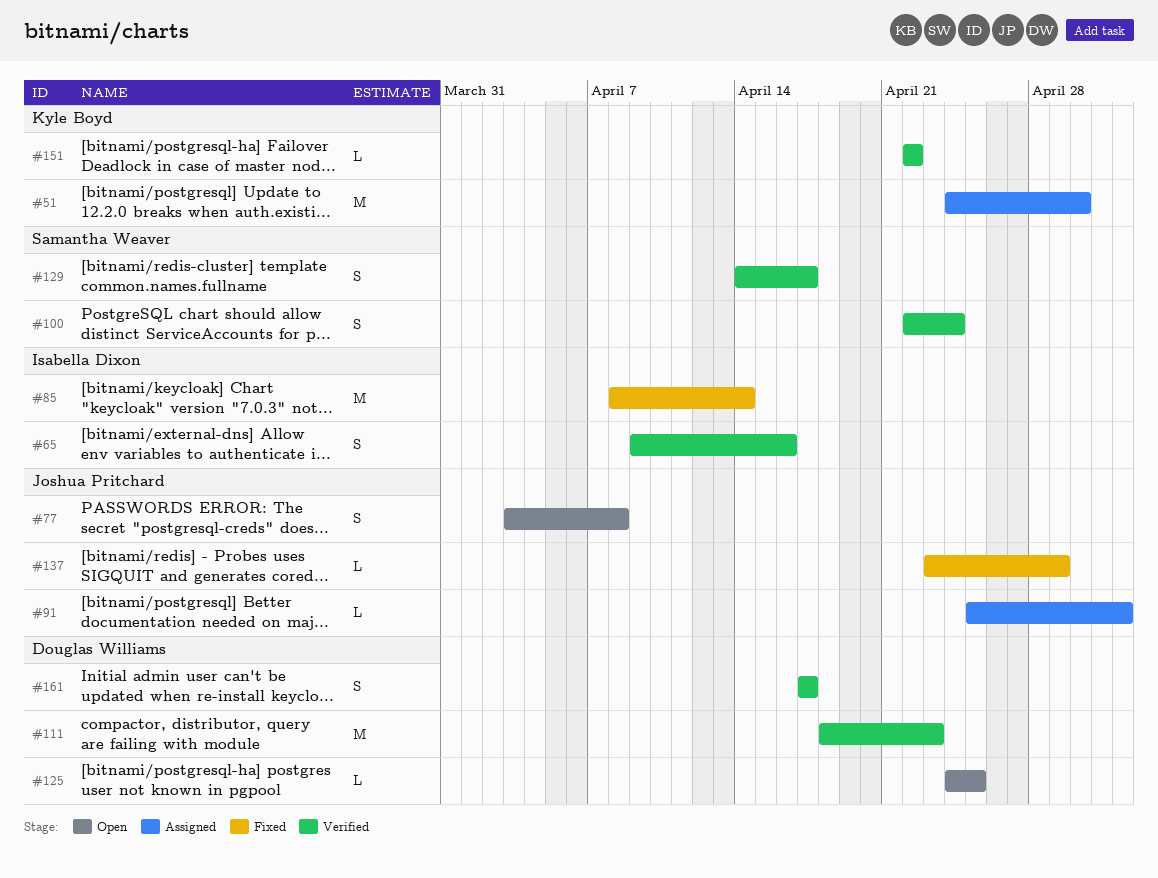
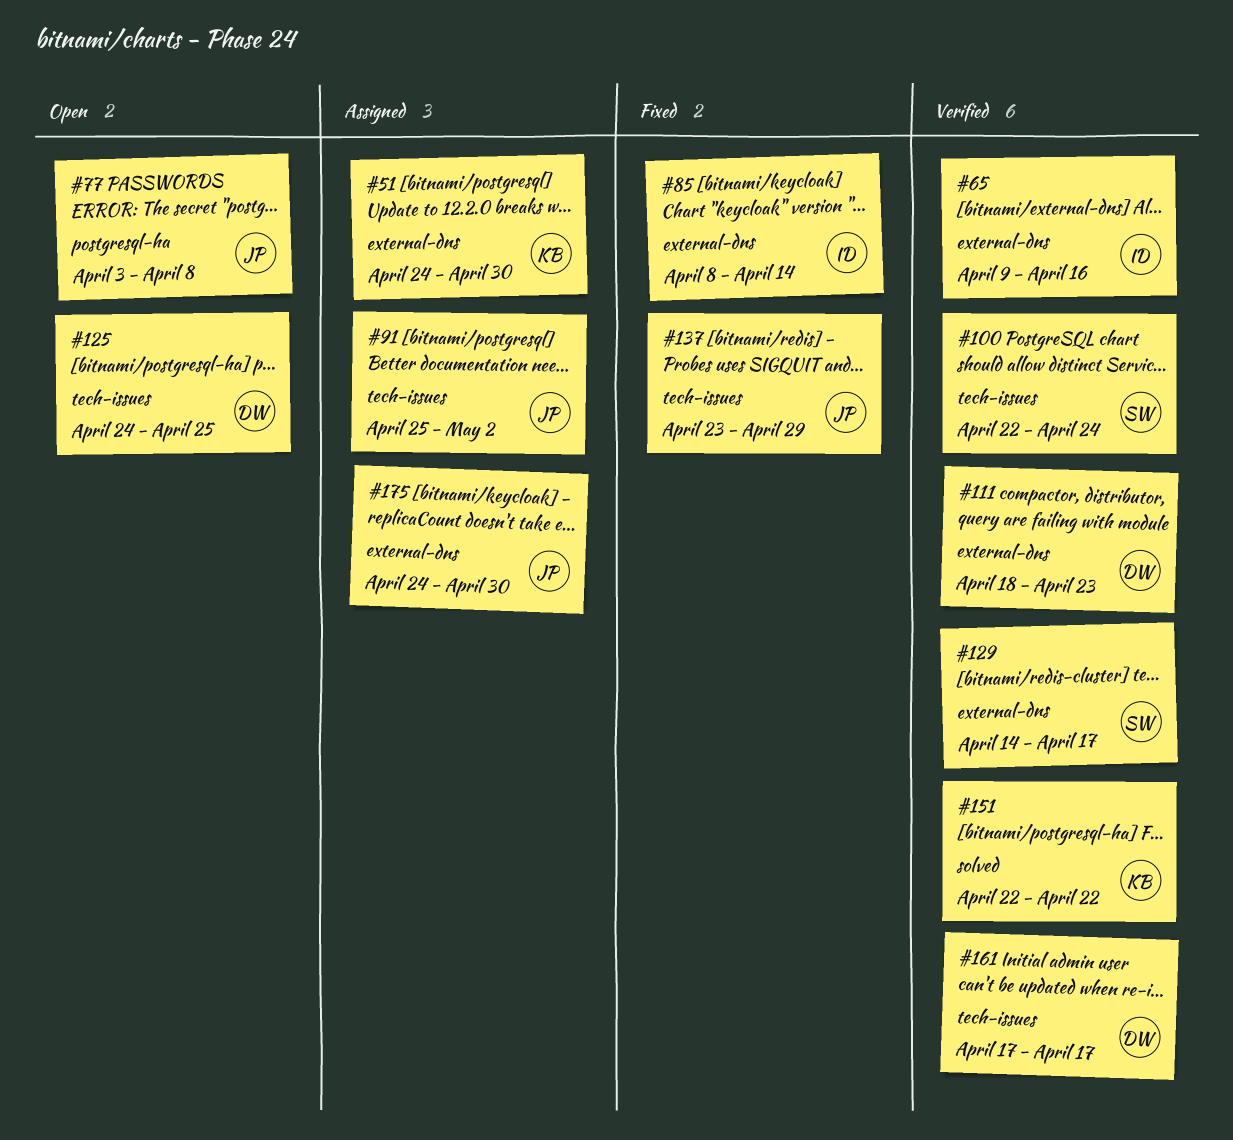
#175: none -> present

